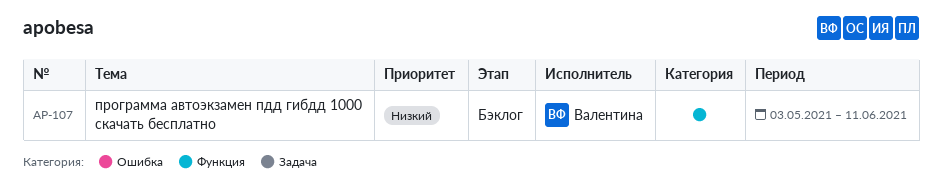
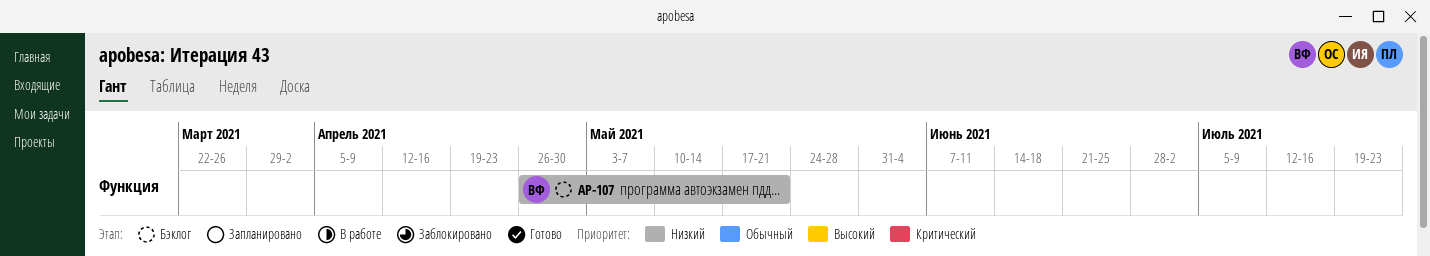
AP-107, start: May 3 -> Apr 26
AP-107, due: Jun 11 -> May 21

